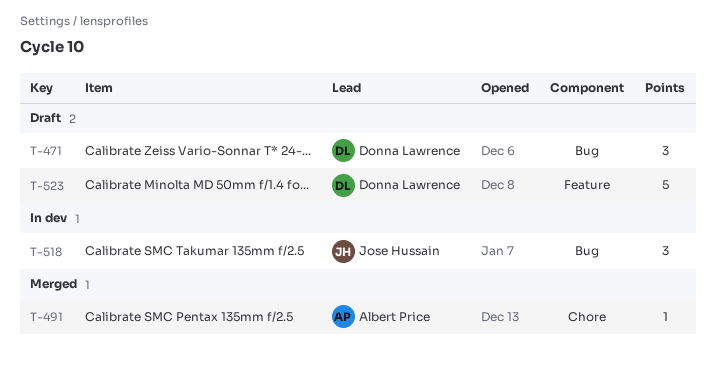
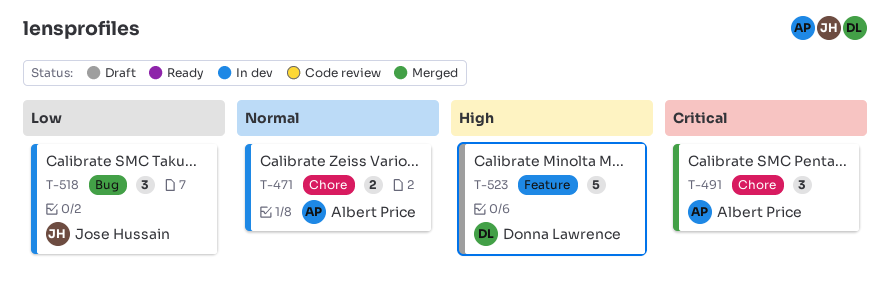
T-471, status: Draft -> In dev
T-471, owner: Donna Lawrence -> Albert Price
T-471, label: Bug -> Chore
T-471, estimate: 3 -> 2
T-491, estimate: 1 -> 3

